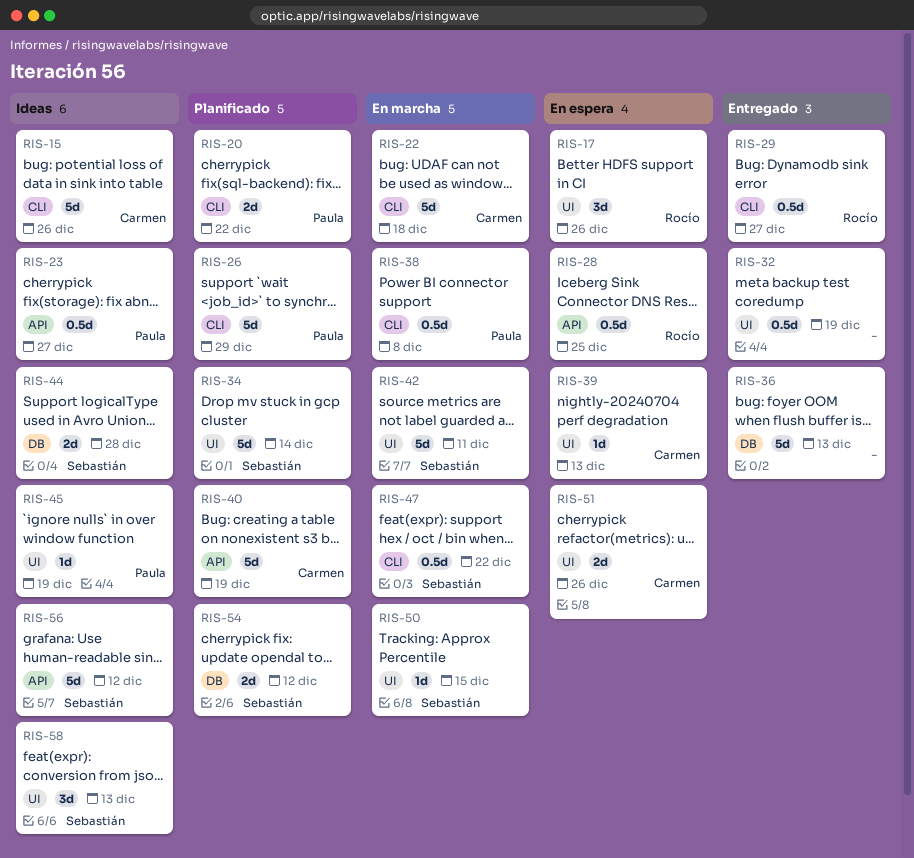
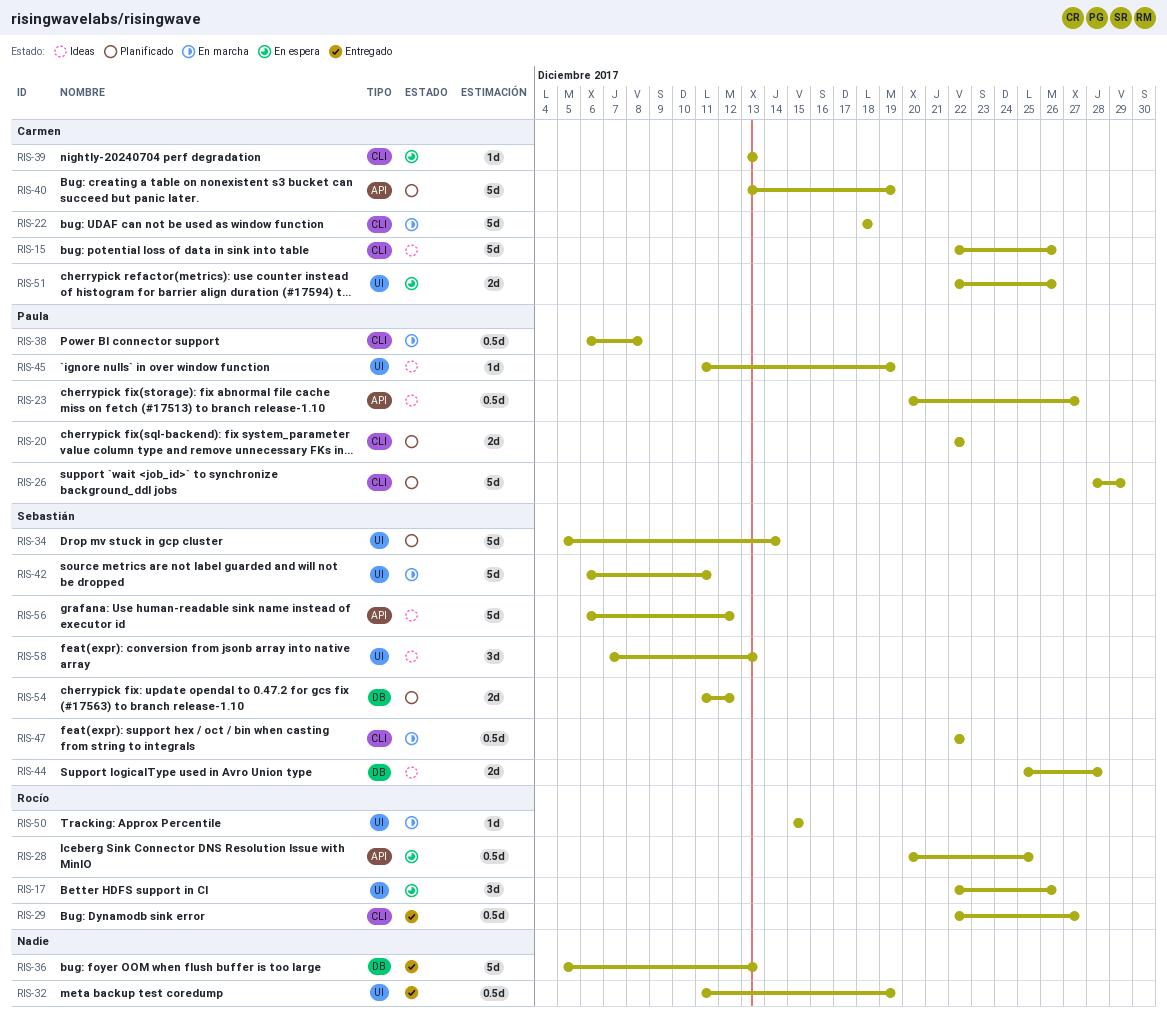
RIS-39, label: UI -> CLI
RIS-50, owner: Sebastián -> Rocío

